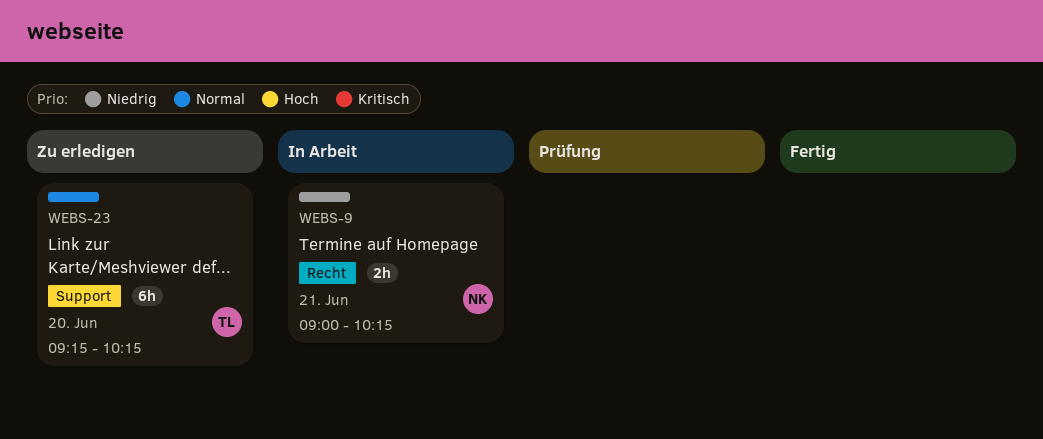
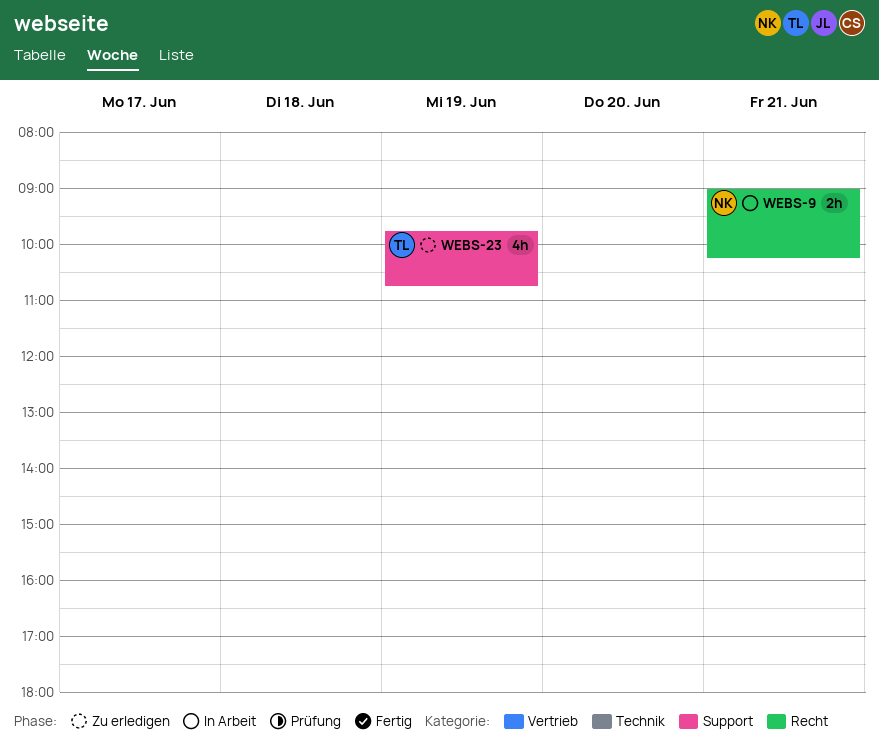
WEBS-23, estimate: 6h -> 4h
WEBS-23, day: Jun 20 -> Jun 19
WEBS-23, begins: 09:15 -> 09:45
WEBS-23, ends: 10:15 -> 10:45

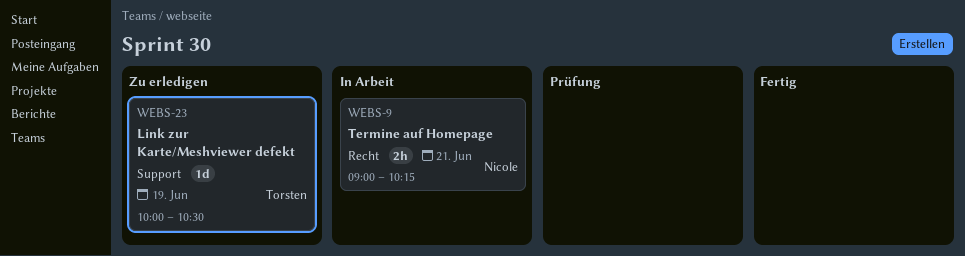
WEBS-23, estimate: 4h -> 1d
WEBS-23, begins: 09:45 -> 10:00
WEBS-23, ends: 10:45 -> 10:30

